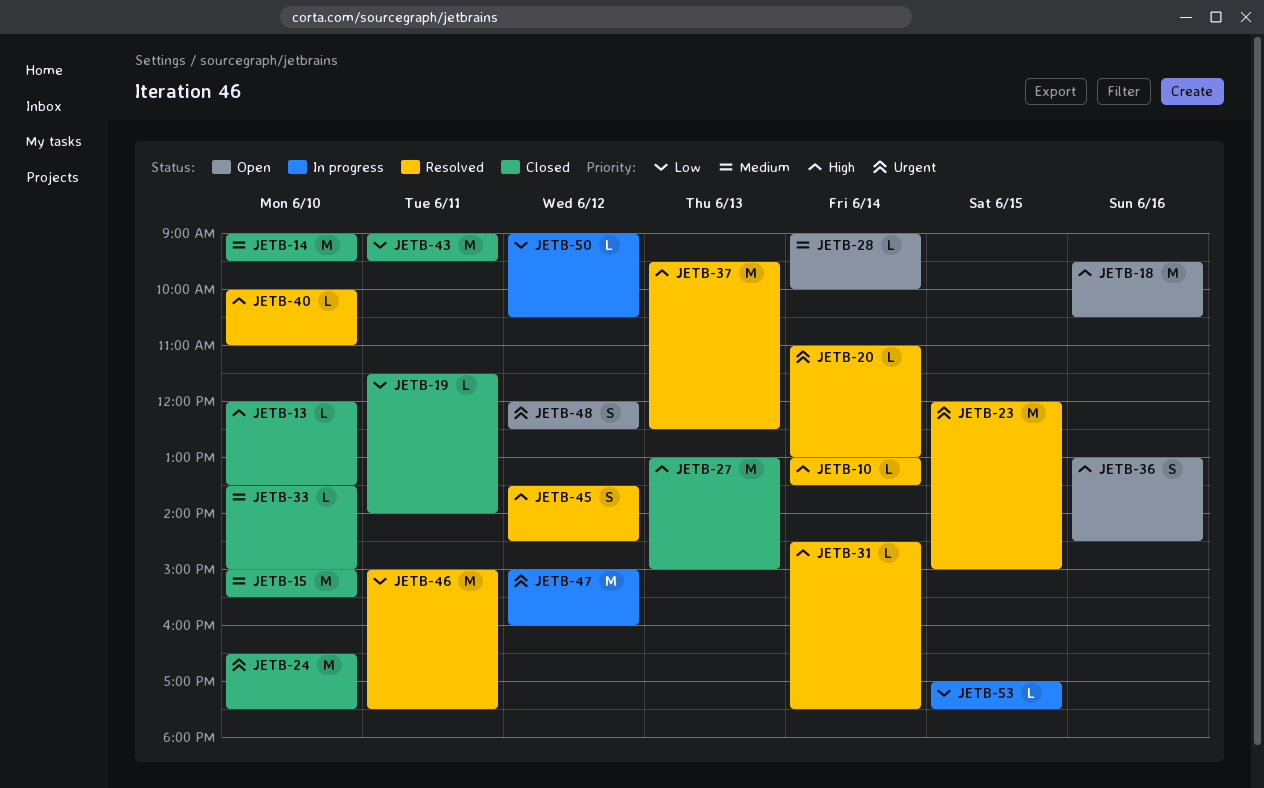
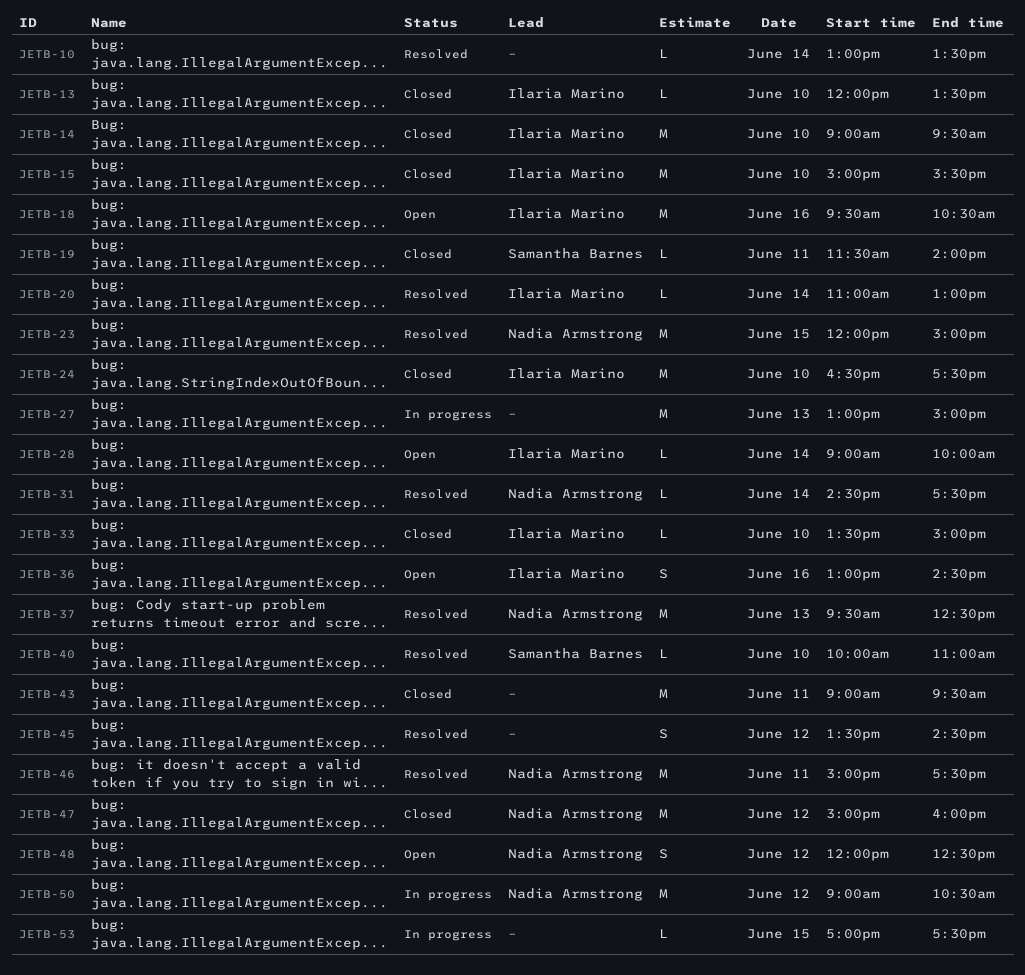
JETB-27, status: Closed -> In progress
JETB-47, status: In progress -> Closed
JETB-50, estimate: L -> M

